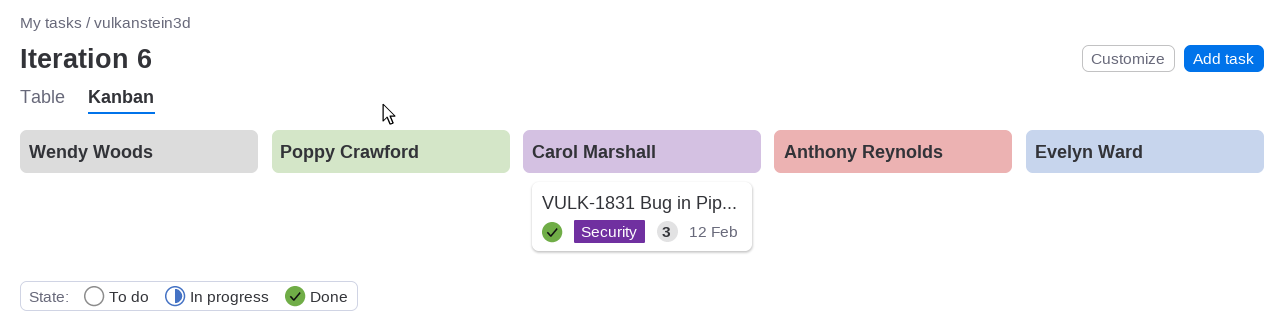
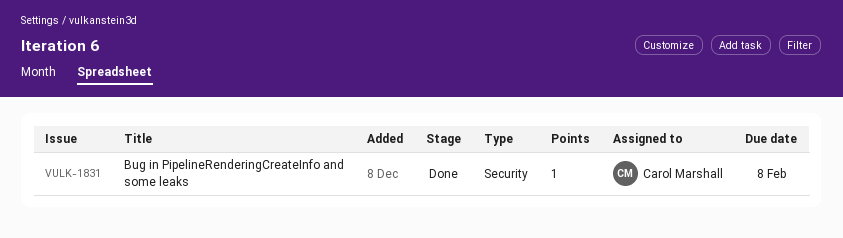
VULK-1831, estimate: 3 -> 1
VULK-1831, due: Feb 12 -> Feb 8

